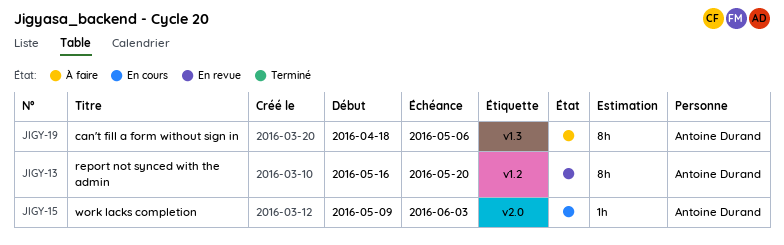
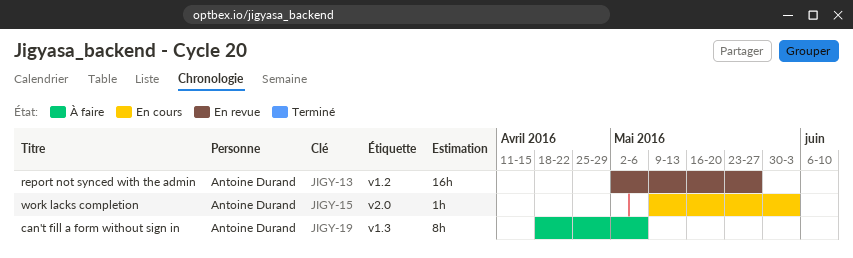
JIGY-13, estimate: 8h -> 16h
JIGY-13, start: May 16 -> May 2
JIGY-13, due: May 20 -> May 27

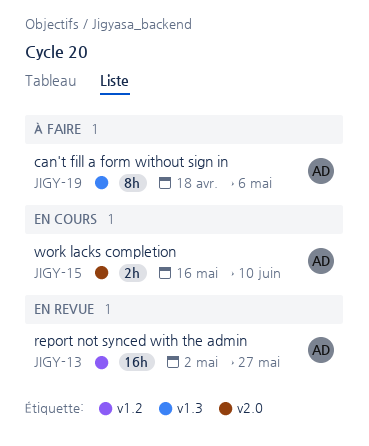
JIGY-15, estimate: 1h -> 2h
JIGY-15, start: May 9 -> May 16
JIGY-15, due: Jun 3 -> Jun 10

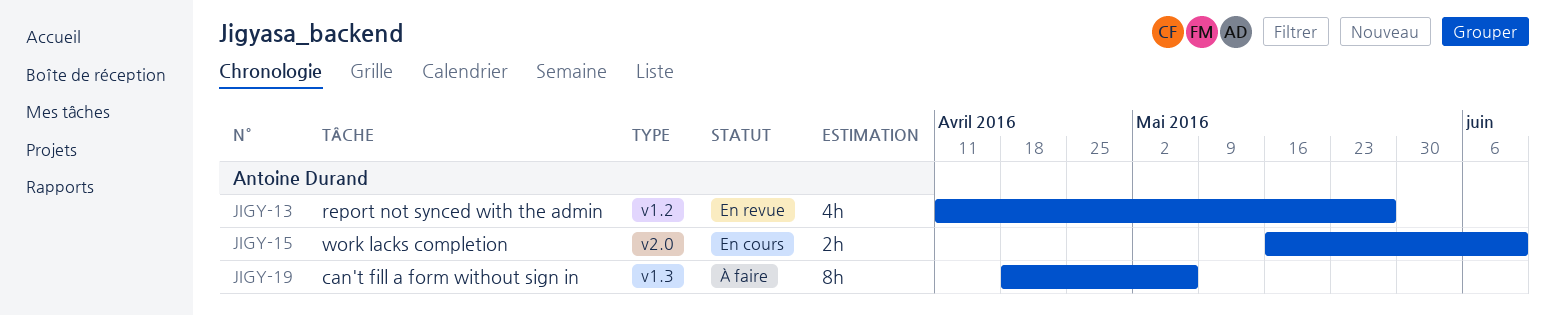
JIGY-13, estimate: 16h -> 4h
JIGY-13, start: May 2 -> Apr 11

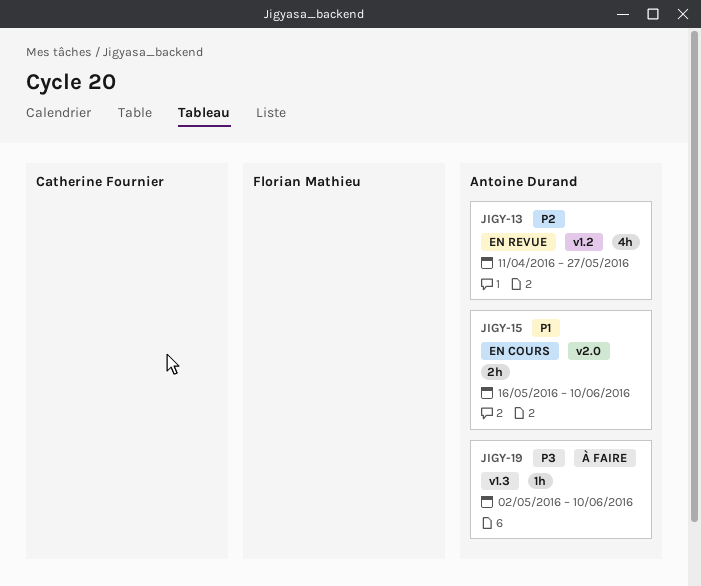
JIGY-19, estimate: 8h -> 1h
JIGY-19, start: Apr 18 -> May 2
JIGY-19, due: May 6 -> Jun 10

